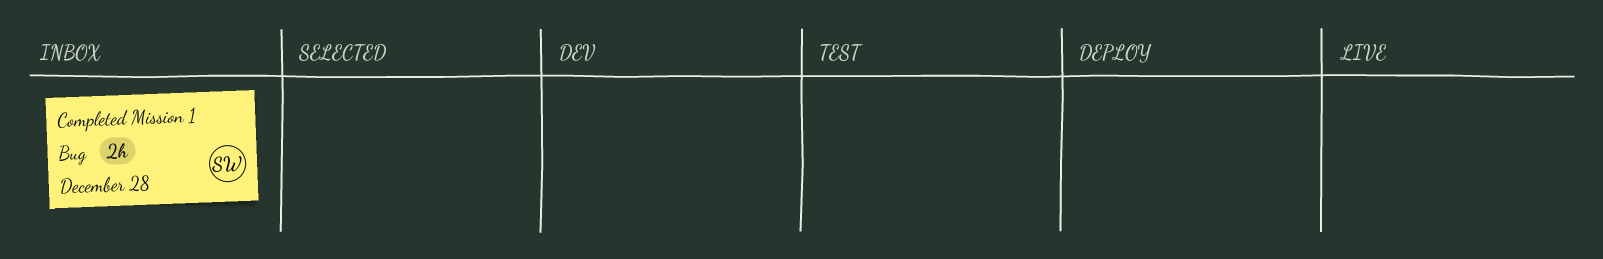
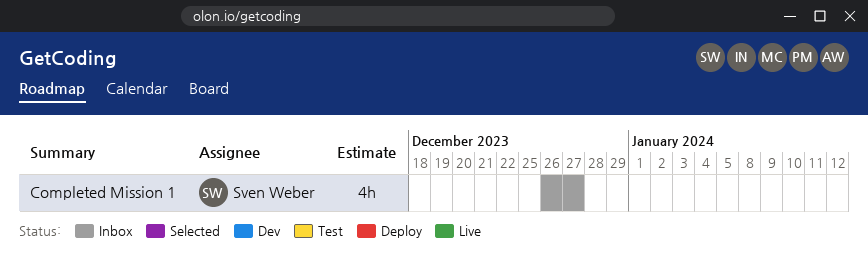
Completed Mission 1, estimate: 2h -> 4h
Completed Mission 1, due: Dec 28 -> Dec 27

